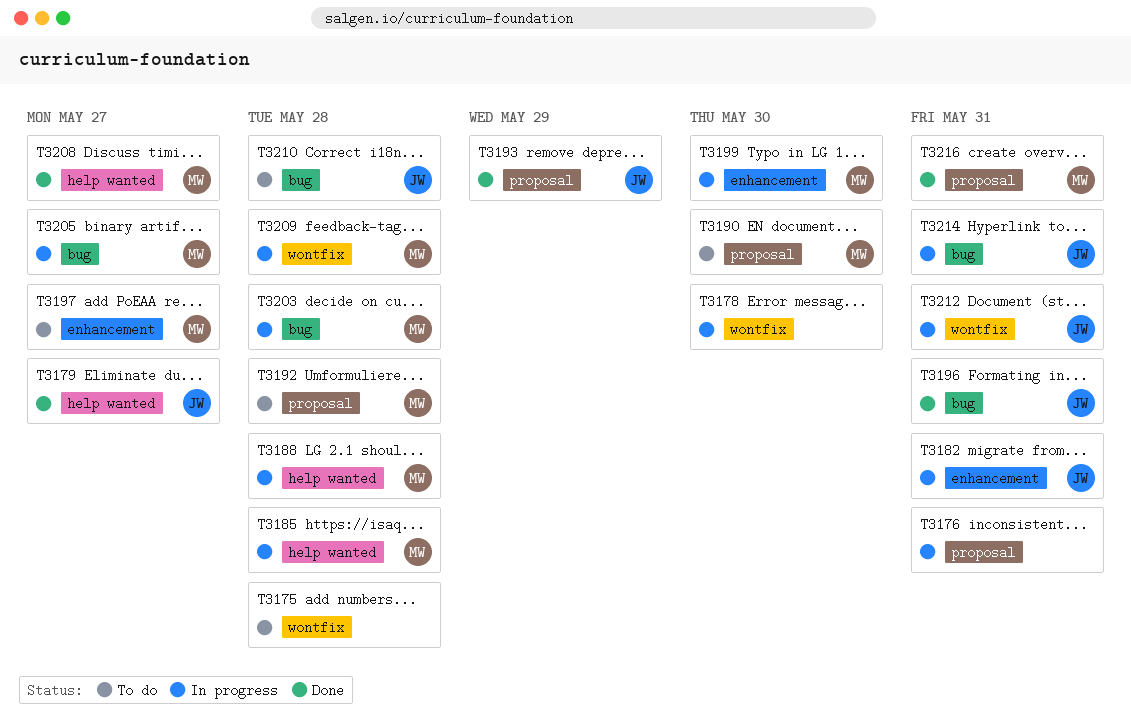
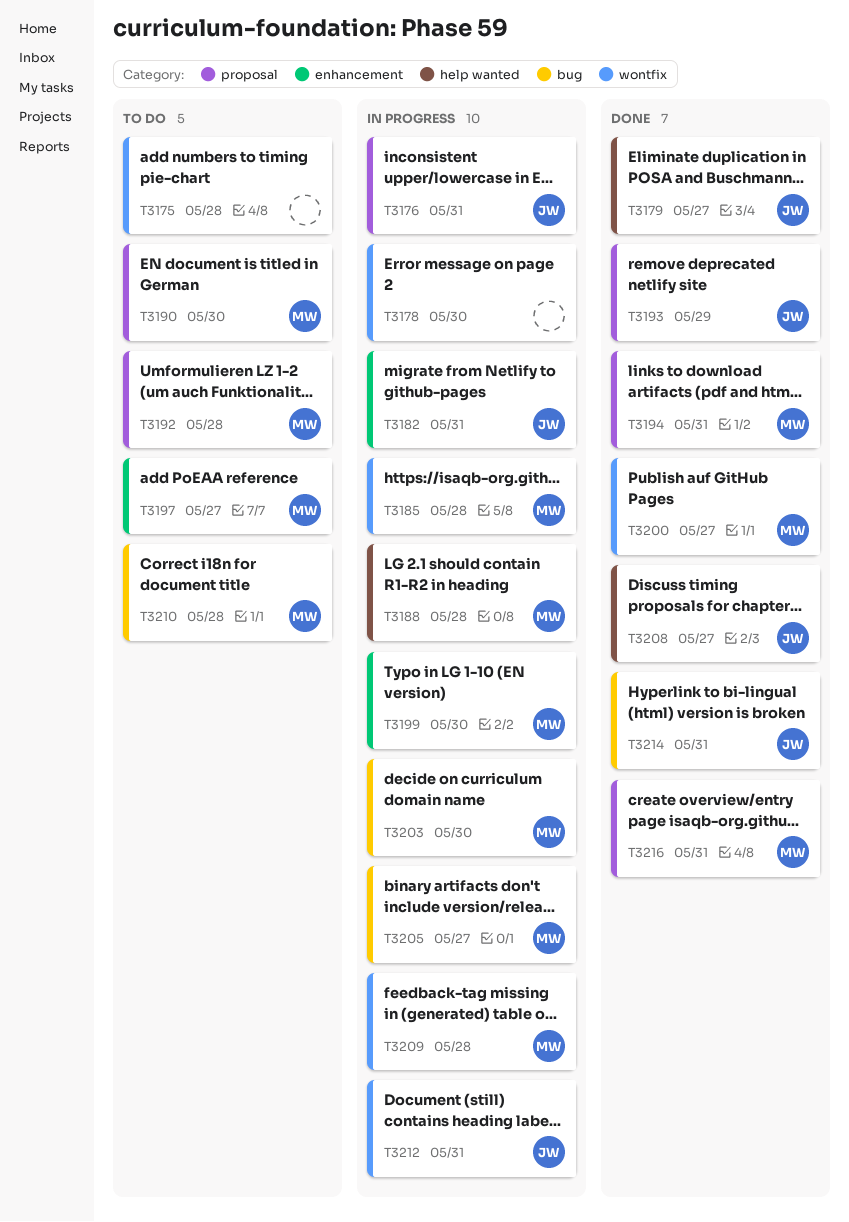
T3176, owner: none -> JW
T3185, label: help wanted -> wontfix
T3194: none -> present
T3196: present -> none
T3200: none -> present
T3203, due: May 28 -> May 30
T3208, owner: MW -> JW
T3210, owner: JW -> MW
T3214, status: In progress -> Done

